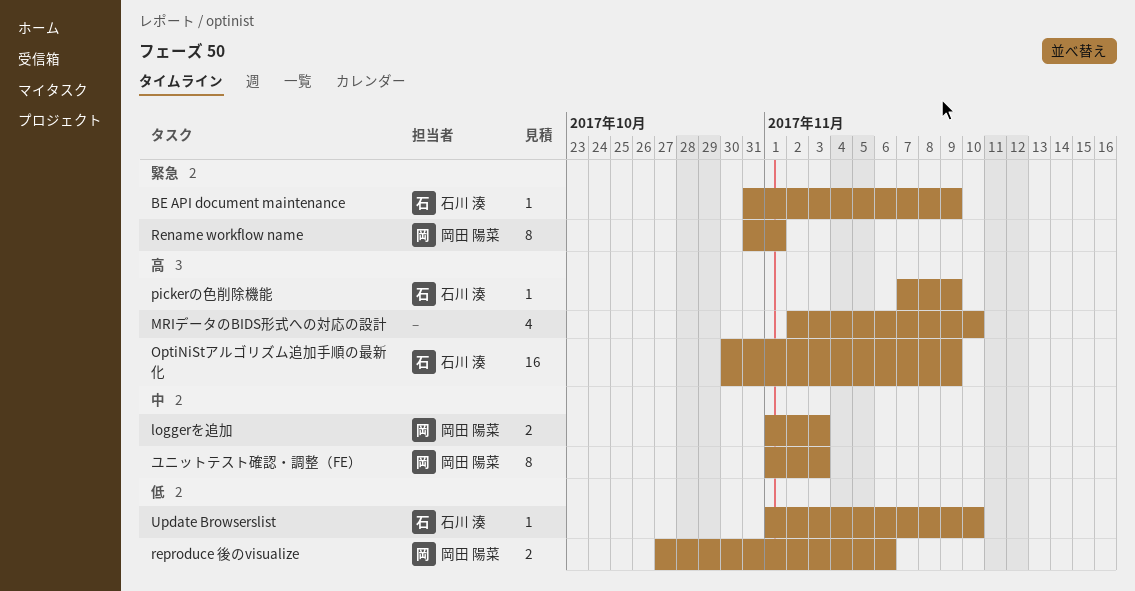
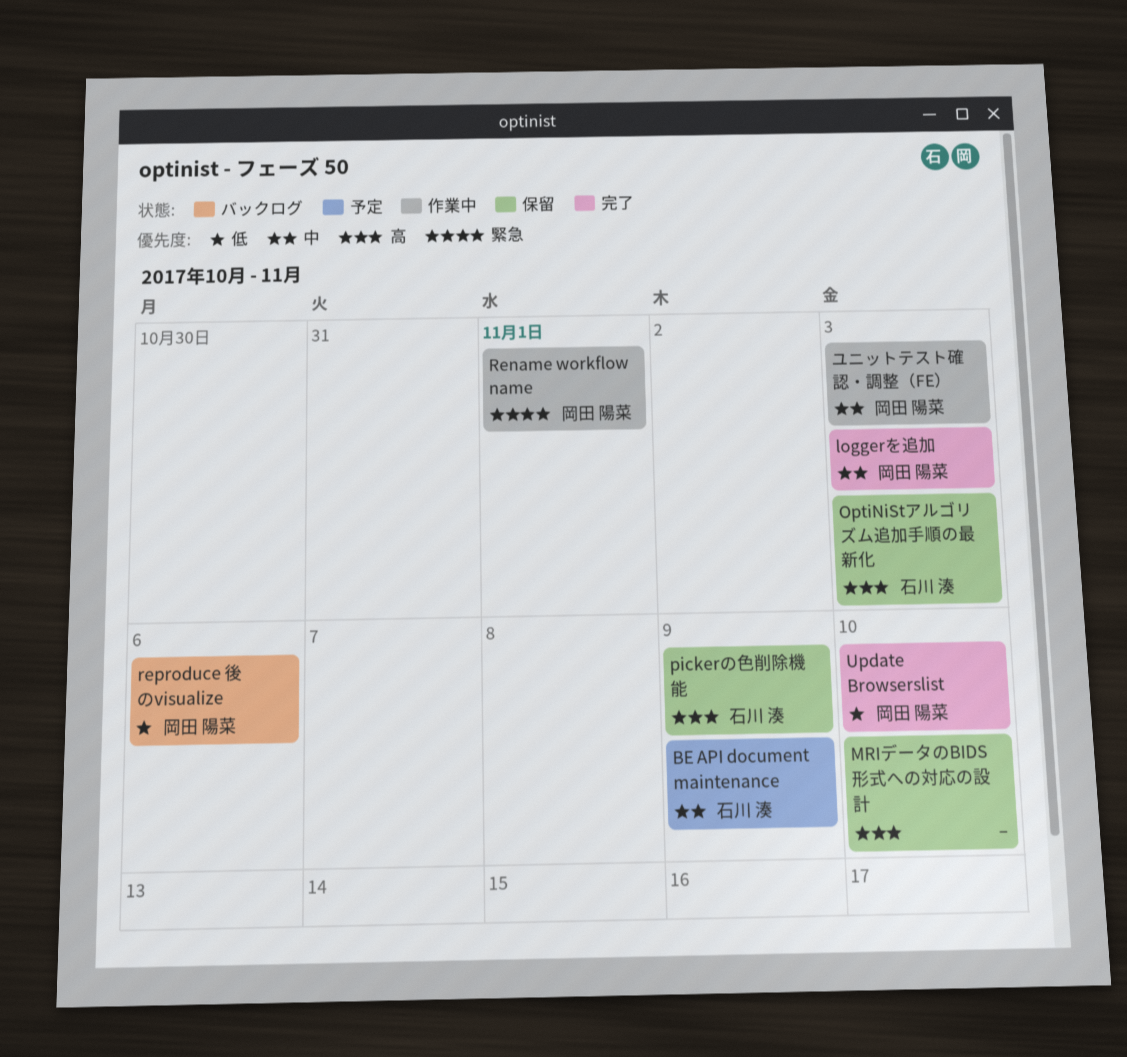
BE API document maintenance, priority: 緊急 -> 中
OptiNiStアルゴリズム追加手順の最新化, due: Nov 9 -> Nov 3
Update Browserslist, owner: 石川 湊 -> 岡田 陽菜

